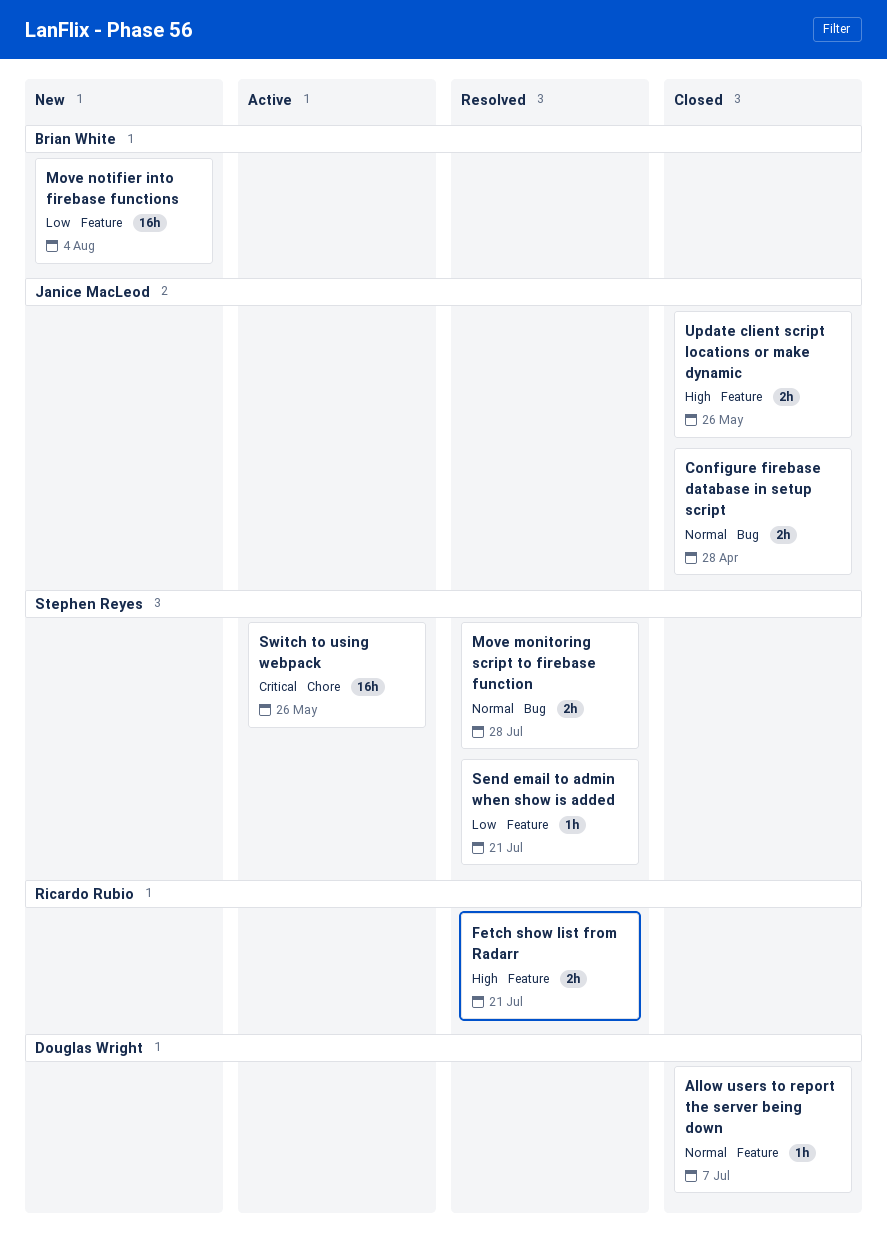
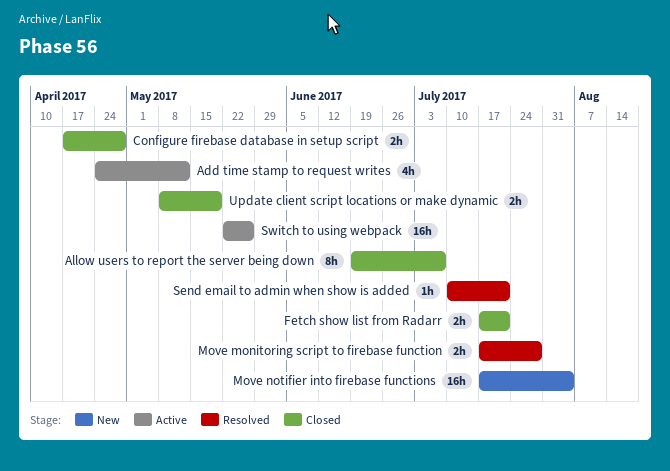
Add time stamp to request writes: none -> present
Allow users to report the server being down, estimate: 1h -> 8h
Fetch show list from Radarr, status: Resolved -> Closed
Update client script locations or make dynamic, due: May 26 -> May 19

